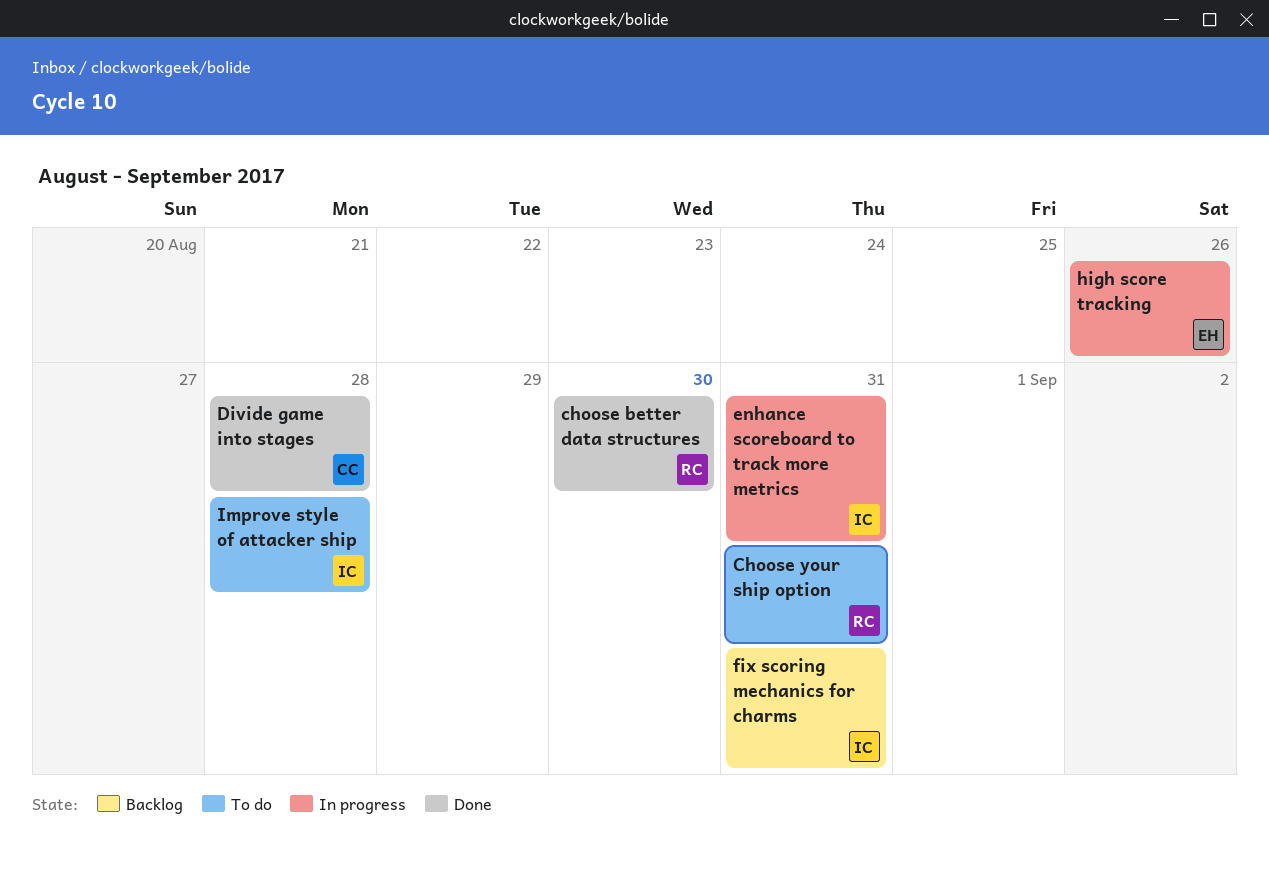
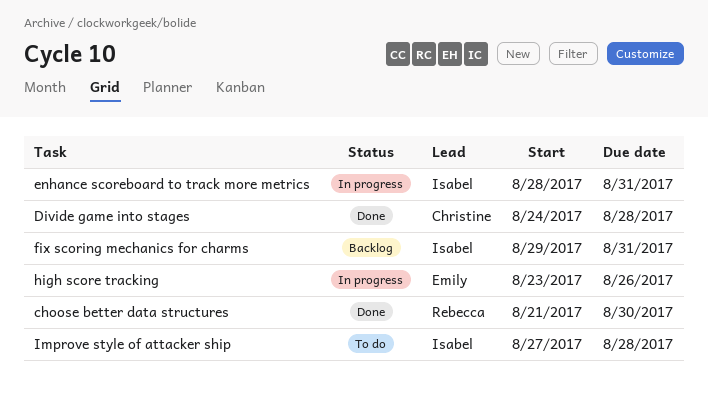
Choose your ship option: present -> none

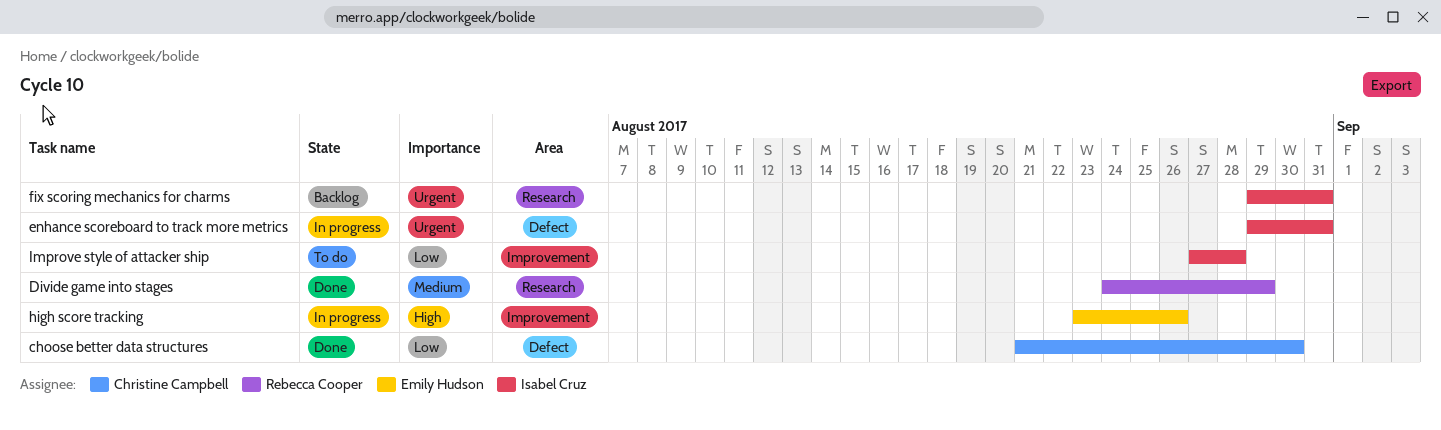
choose better data structures, owner: Rebecca Cooper -> Christine Campbell
Divide game into stages, owner: Christine Campbell -> Rebecca Cooper
Divide game into stages, due: Aug 28 -> Aug 29
enhance scoreboard to track more metrics, start: Aug 28 -> Aug 29

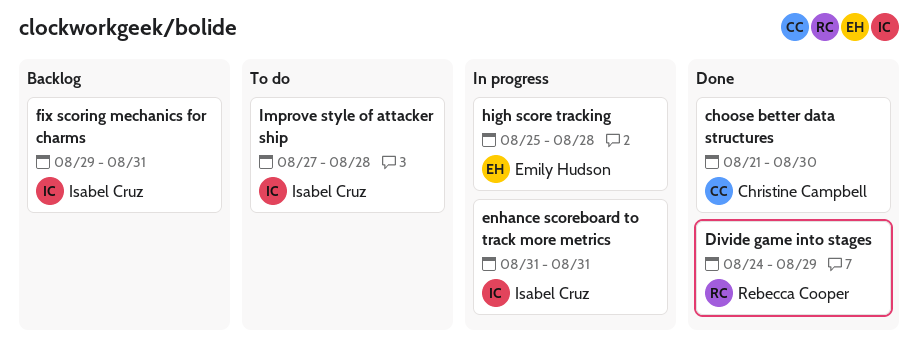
enhance scoreboard to track more metrics, start: Aug 29 -> Aug 31
high score tracking, start: Aug 23 -> Aug 25
high score tracking, due: Aug 26 -> Aug 28

